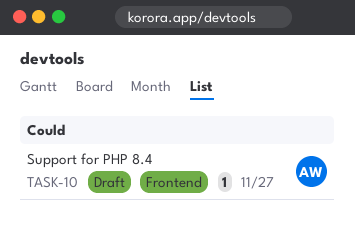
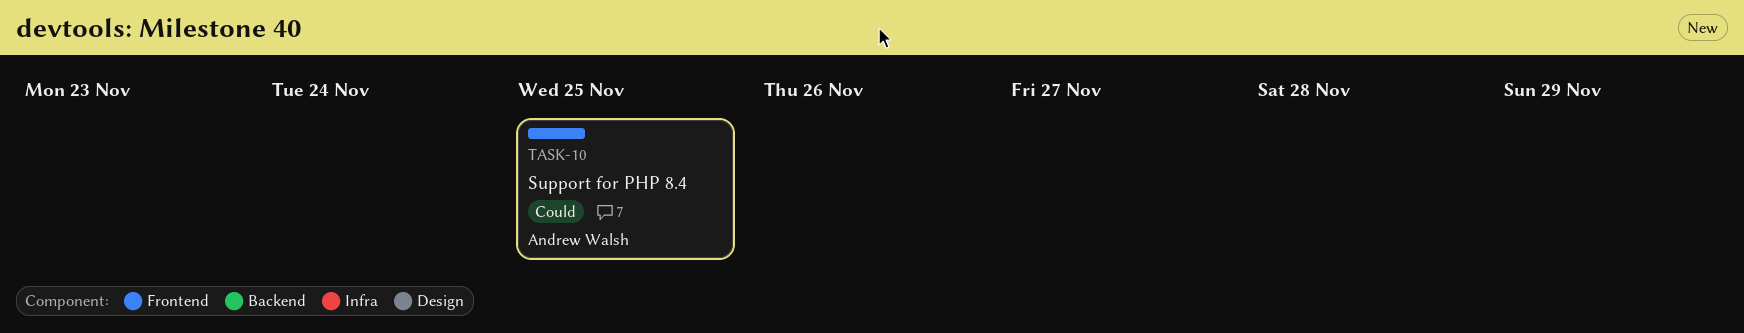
TASK-10, due: Nov 27 -> Nov 25

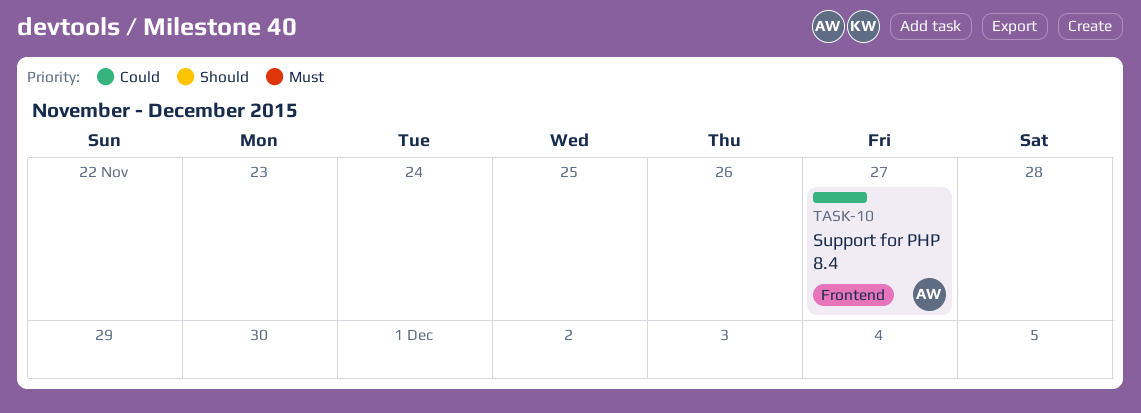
TASK-10, due: Nov 25 -> Nov 27

